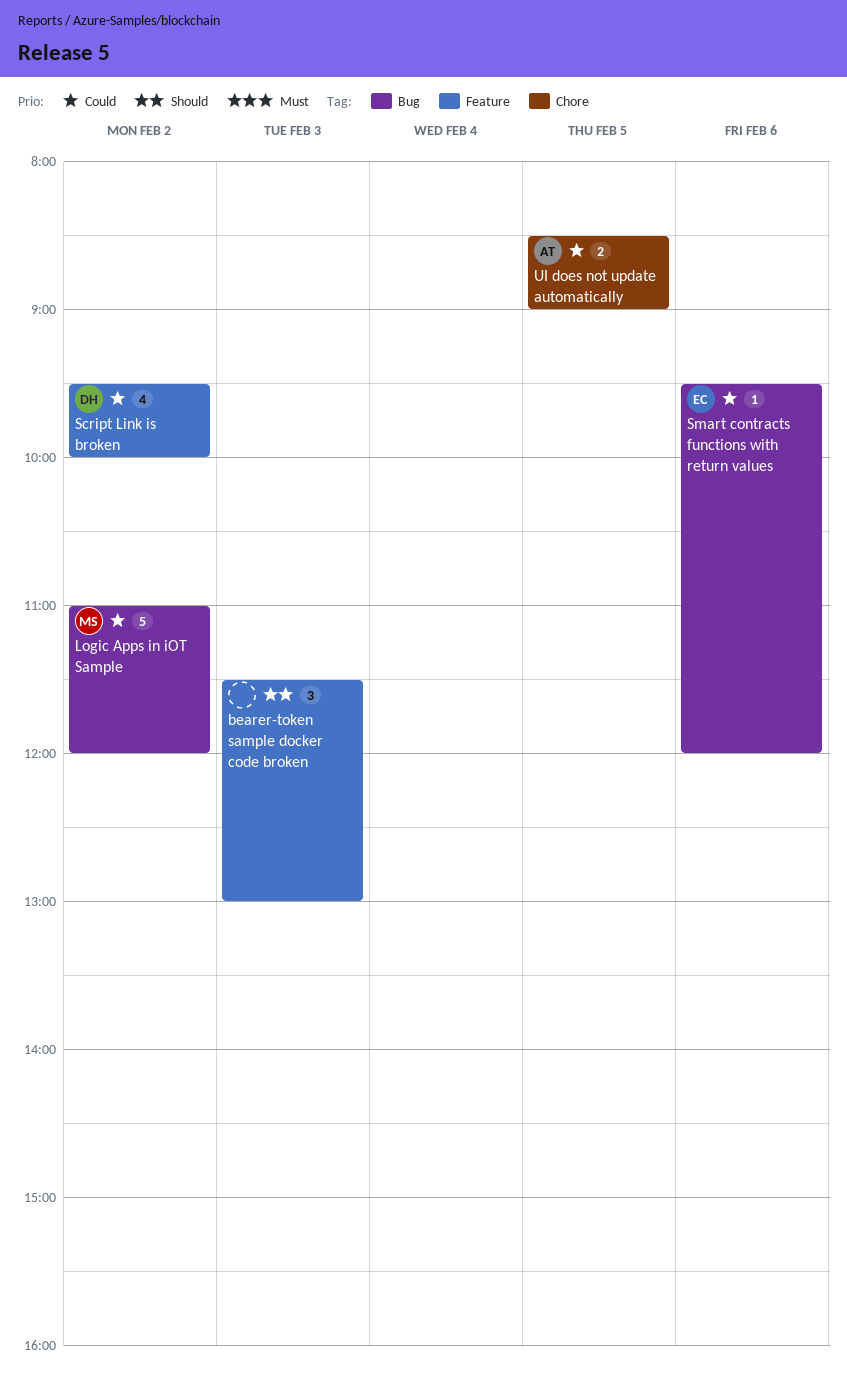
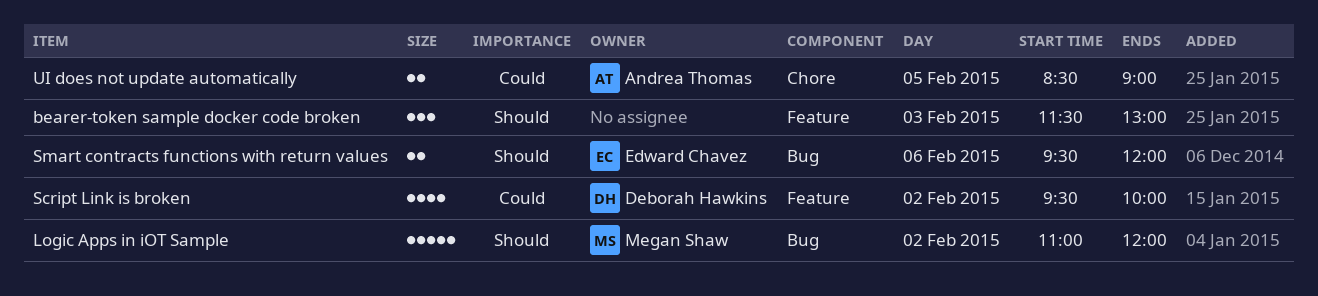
Logic Apps in iOT Sample, priority: Could -> Should
Smart contracts functions with return values, priority: Could -> Should
Smart contracts functions with return values, estimate: 1 -> 2

